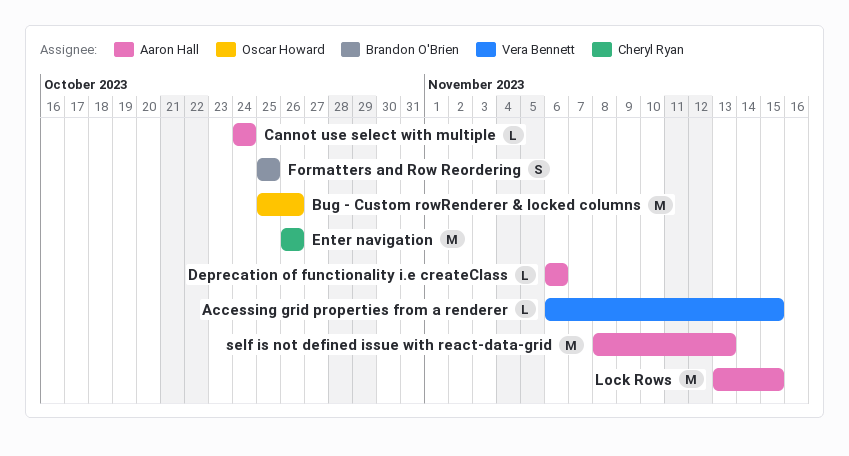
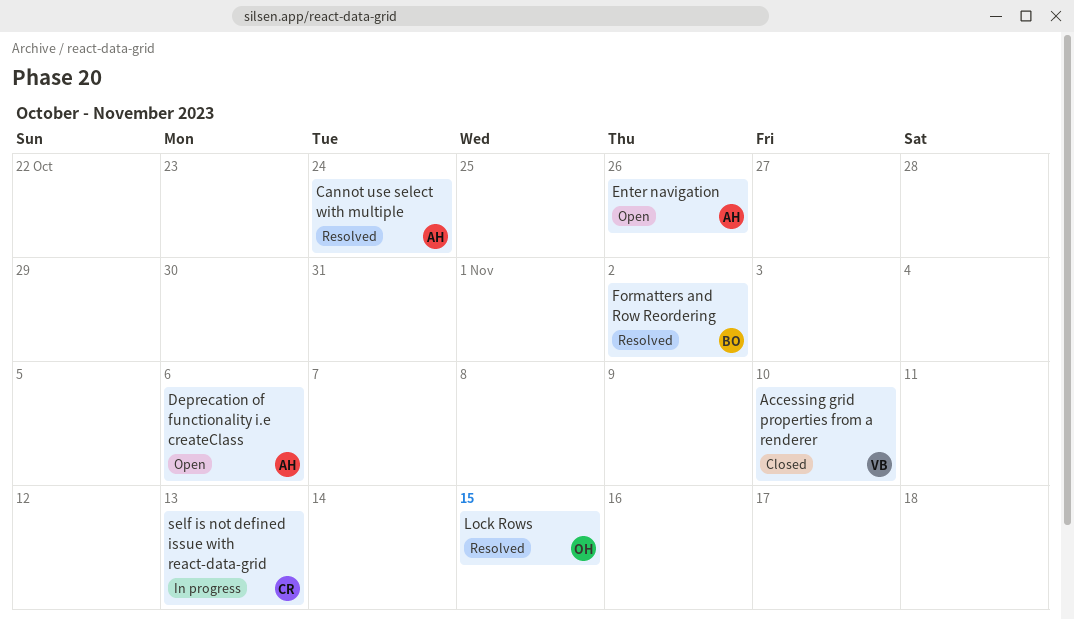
Accessing grid properties from a renderer, due: Nov 15 -> Nov 10
Bug - Custom rowRenderer & locked columns: present -> none
Enter navigation, owner: Cheryl Ryan -> Aaron Hall
Formatters and Row Reordering, due: Oct 25 -> Nov 2
Lock Rows, owner: Aaron Hall -> Oscar Howard
self is not defined issue with react-data-grid, owner: Aaron Hall -> Cheryl Ryan

